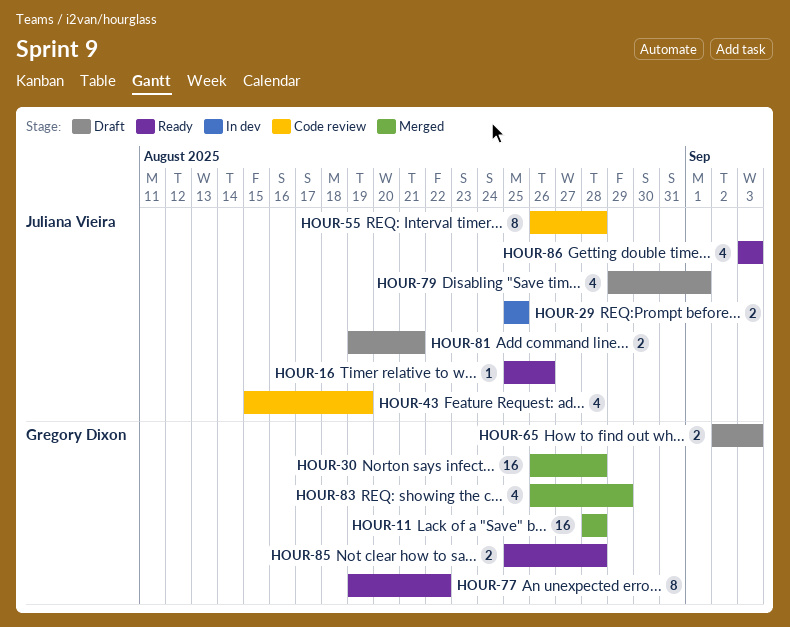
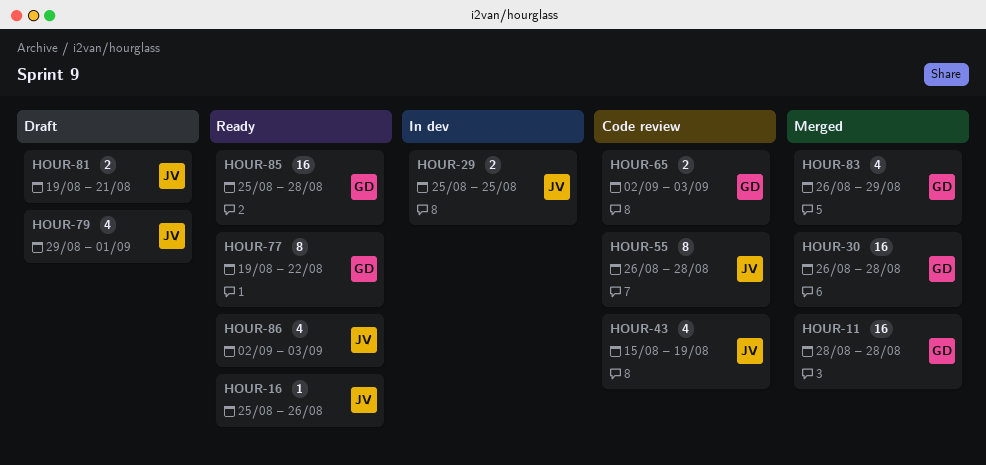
HOUR-65, status: Draft -> Code review
HOUR-85, estimate: 2 -> 16
HOUR-86, start: Sep 3 -> Sep 2

